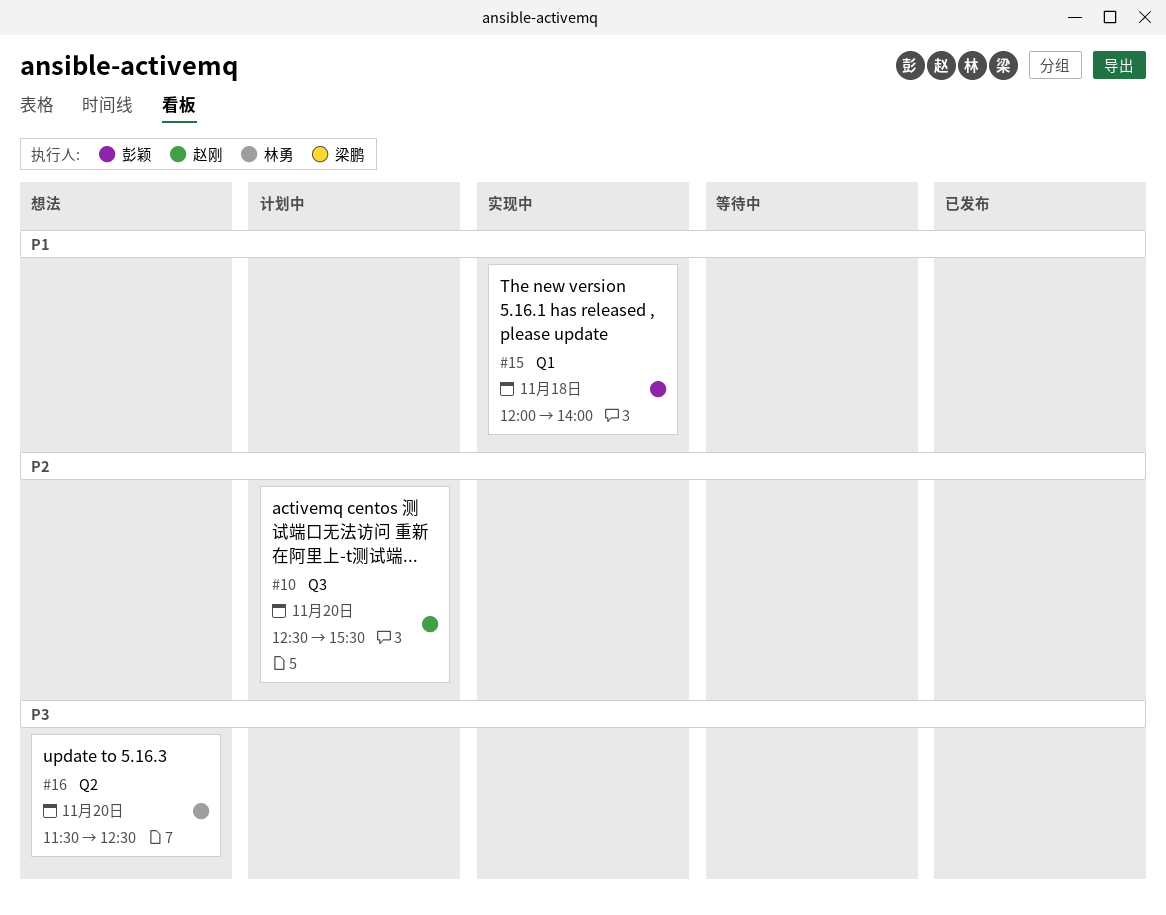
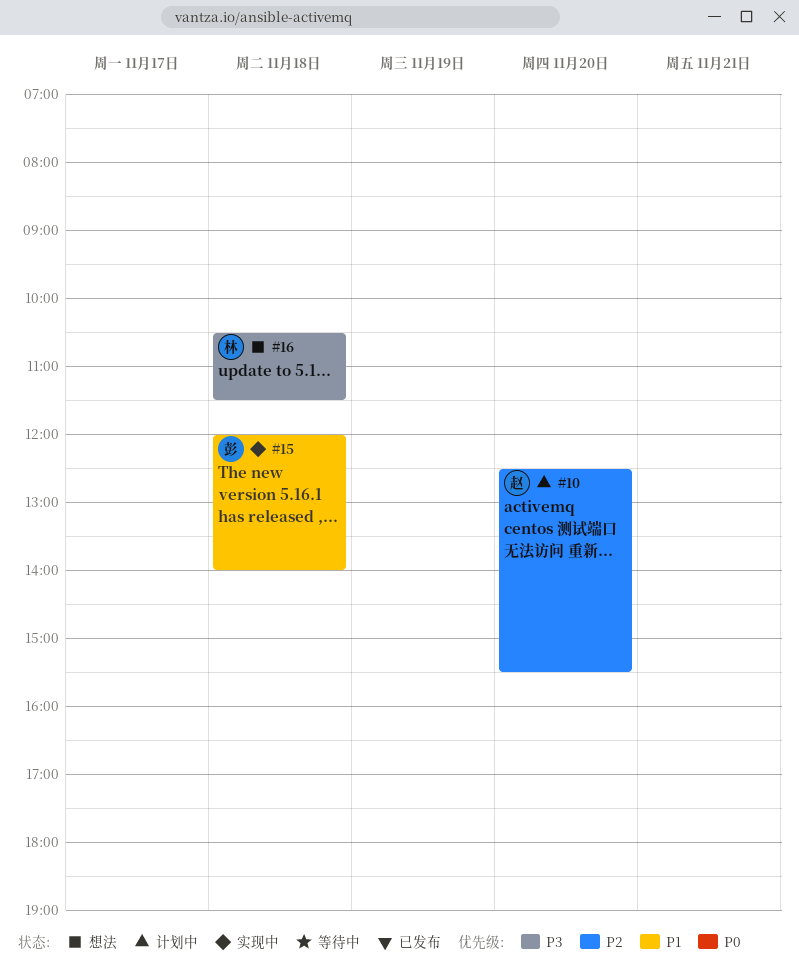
#16, day: Nov 20 -> Nov 18
#16, begins: 11:30 -> 10:30
#16, ends: 12:30 -> 11:30

